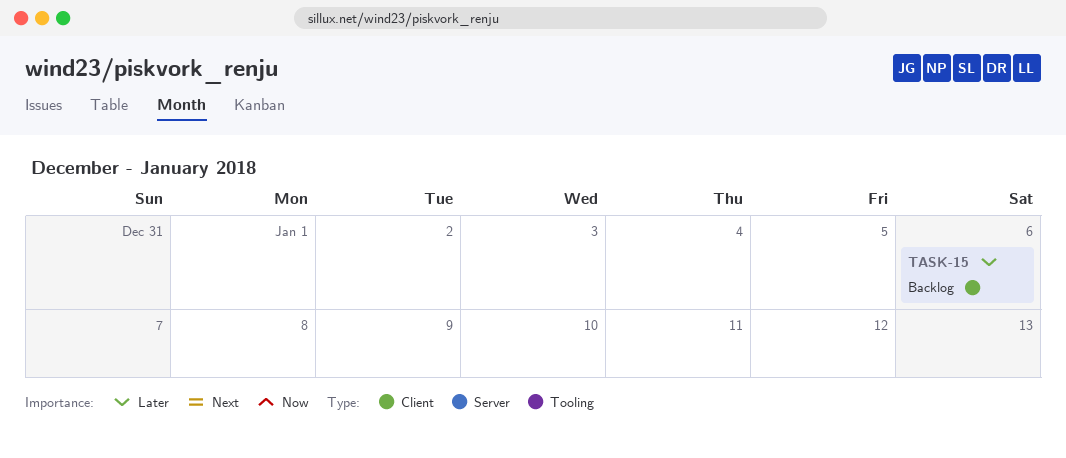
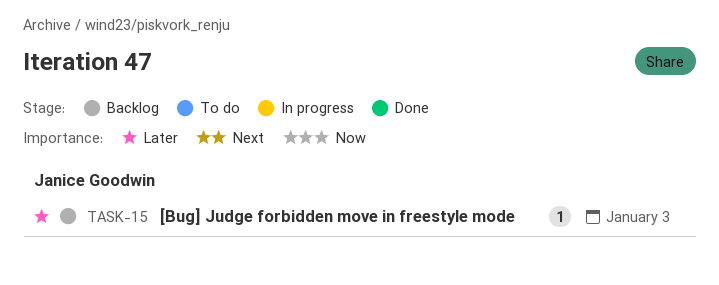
TASK-15, due: Jan 6 -> Jan 3

